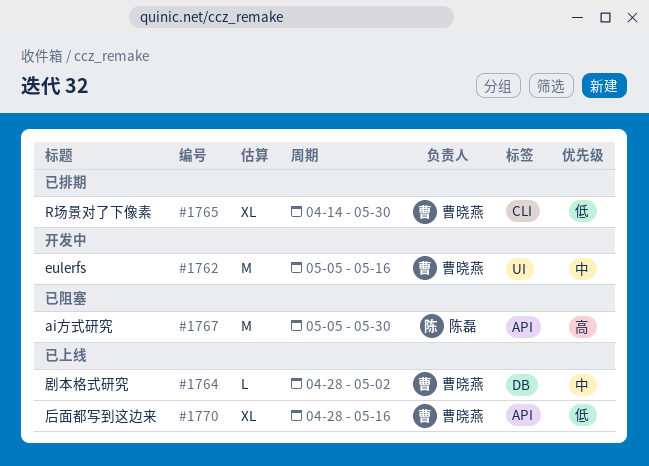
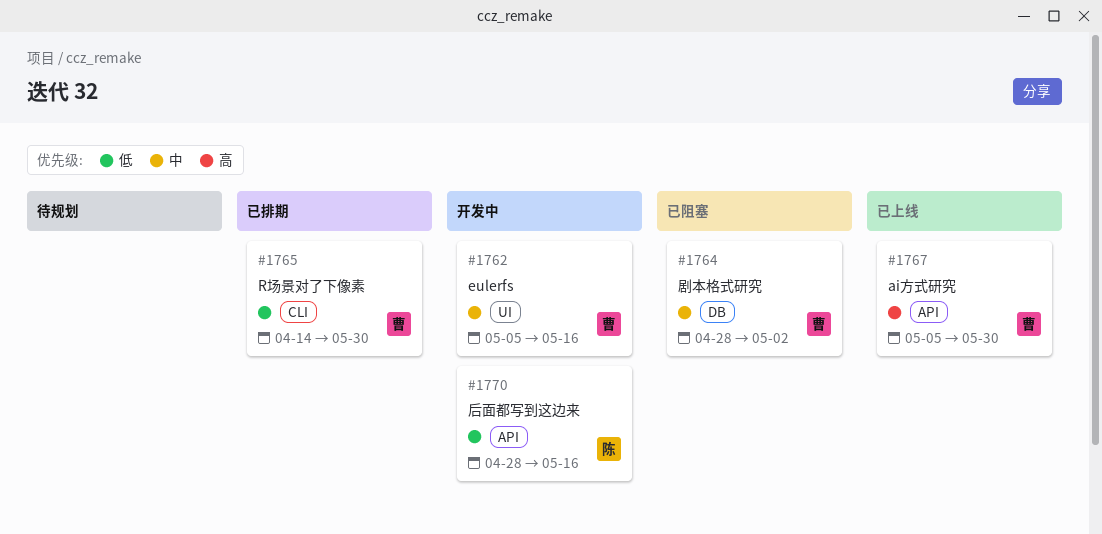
#1764, status: 已上线 -> 已阻塞
#1767, status: 已阻塞 -> 已上线
#1767, owner: 陈磊 -> 曹晓燕
#1770, status: 已上线 -> 开发中
#1770, owner: 曹晓燕 -> 陈磊

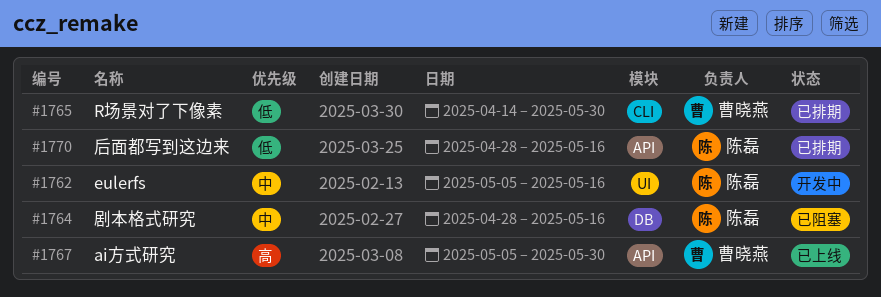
#1762, owner: 曹晓燕 -> 陈磊
#1764, owner: 曹晓燕 -> 陈磊
#1764, due: May 2 -> May 16
#1770, status: 开发中 -> 已排期

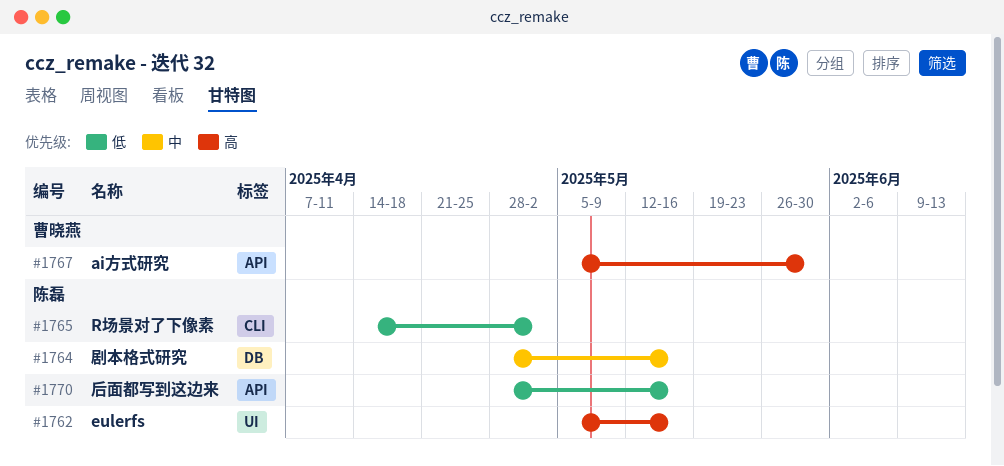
#1762, priority: 中 -> 高
#1765, owner: 曹晓燕 -> 陈磊
#1765, due: May 30 -> May 2

